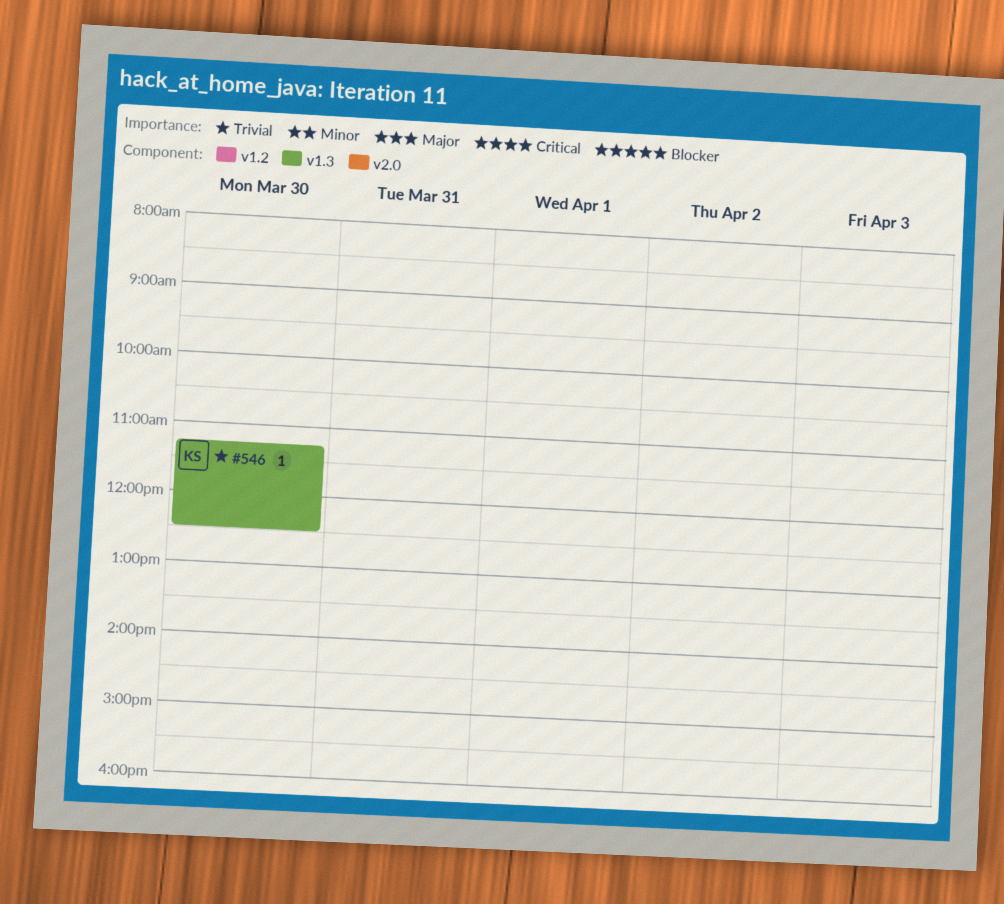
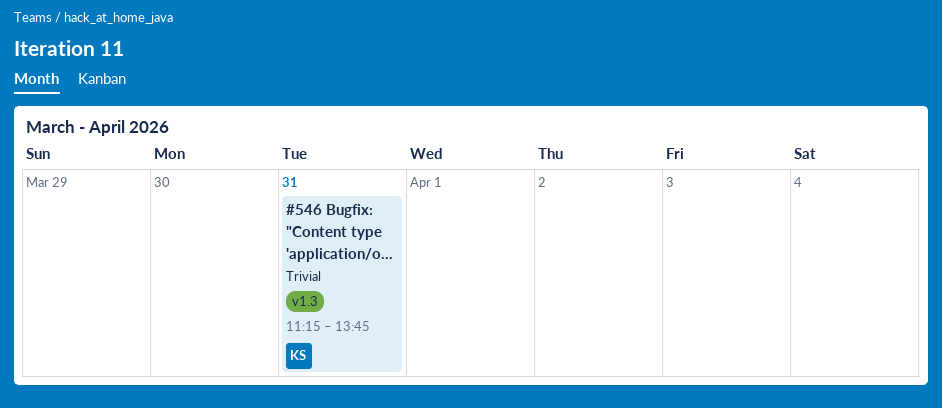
#546, day: Mar 30 -> Mar 31
#546, ends: 12:30 -> 13:45

